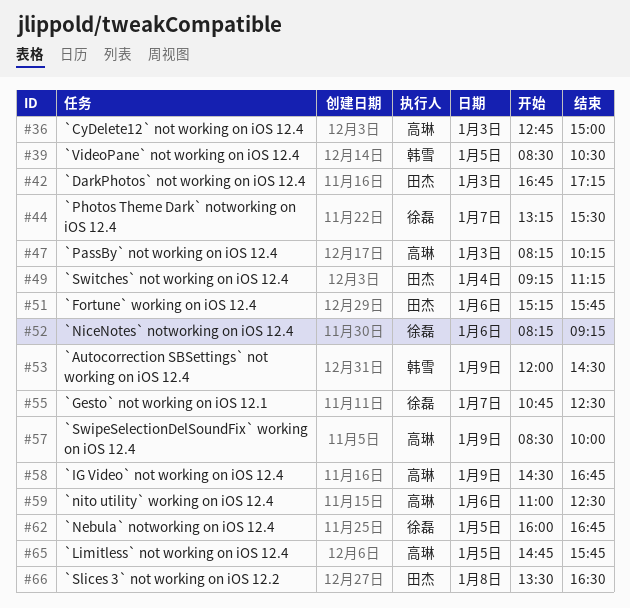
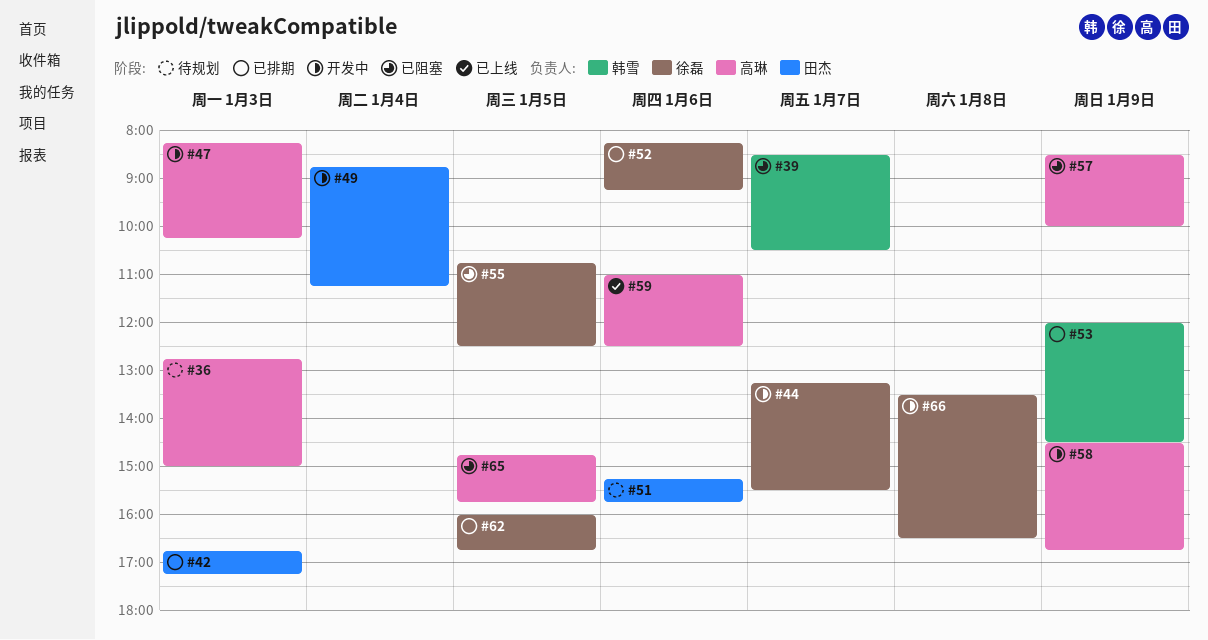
#39, day: Jan 5 -> Jan 7
#49, begins: 09:15 -> 08:45
#55, day: Jan 7 -> Jan 5
#66, owner: 田杰 -> 徐磊

